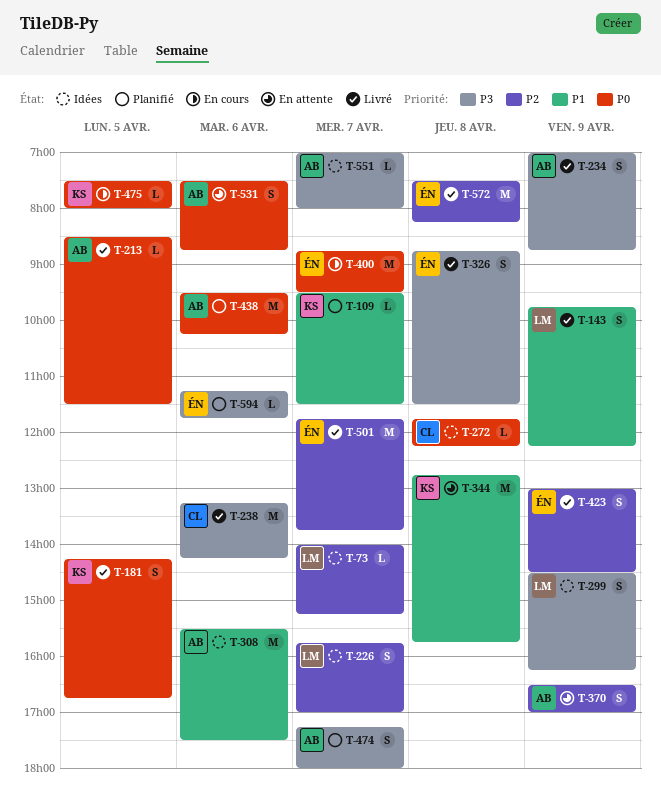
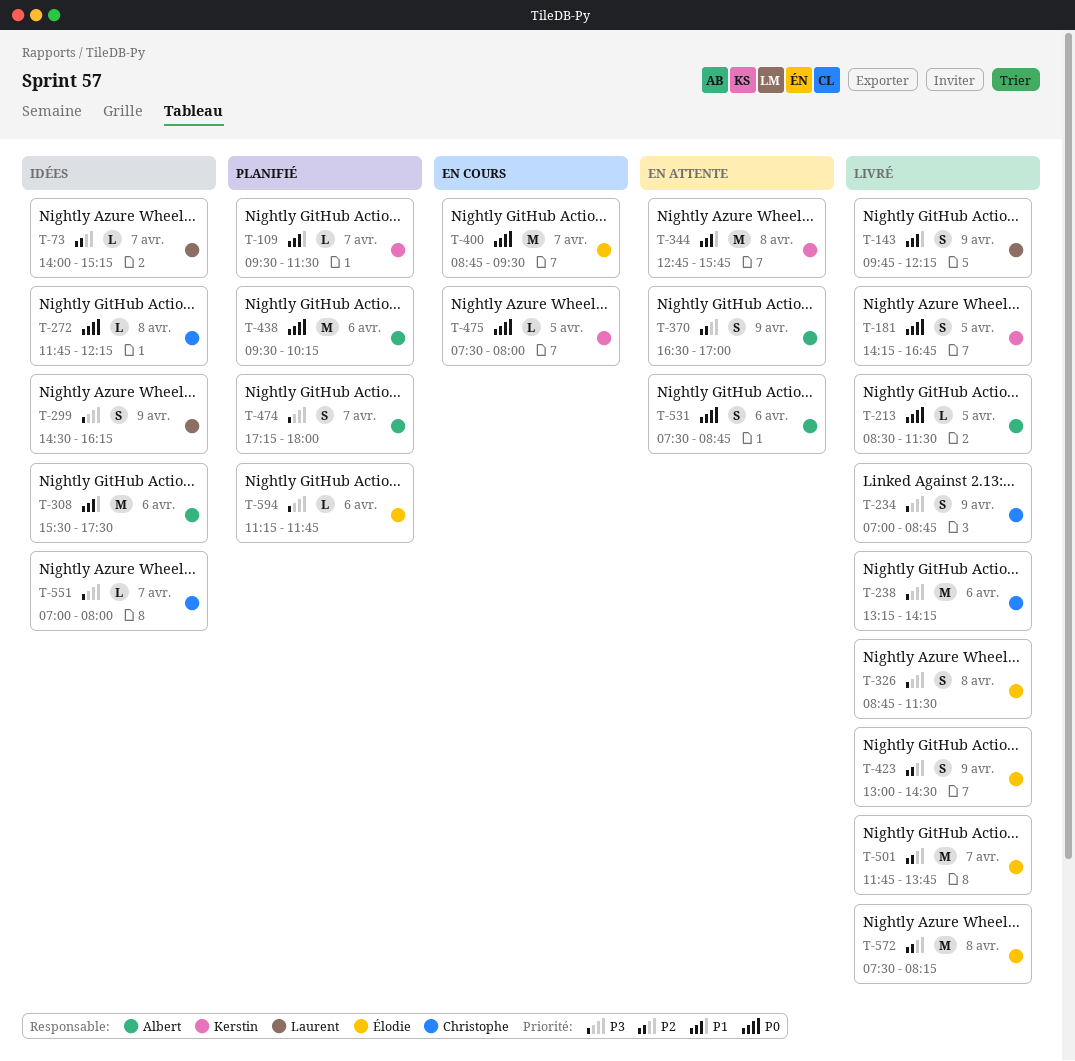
T-226: present -> none
T-234, owner: Albert -> Christophe
T-551, owner: Albert -> Christophe

